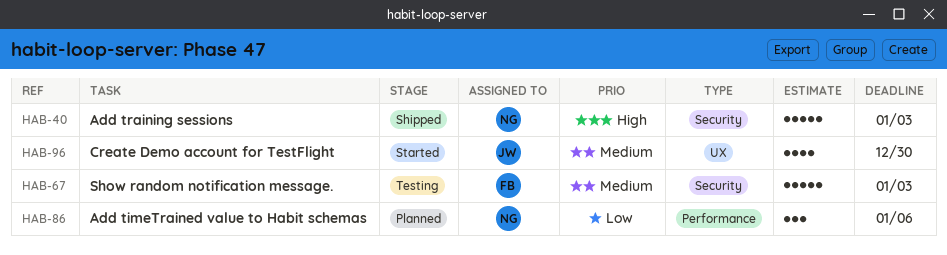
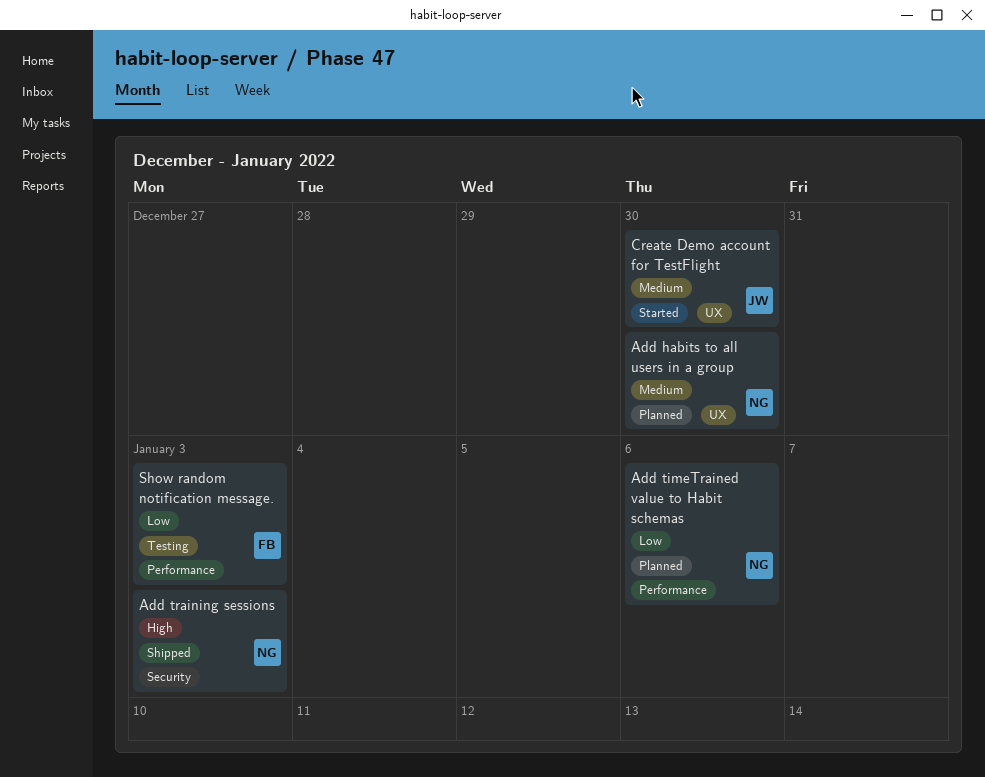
Add habits to all users in a group: none -> present
Show random notification message., priority: Medium -> Low
Show random notification message., label: Security -> Performance

